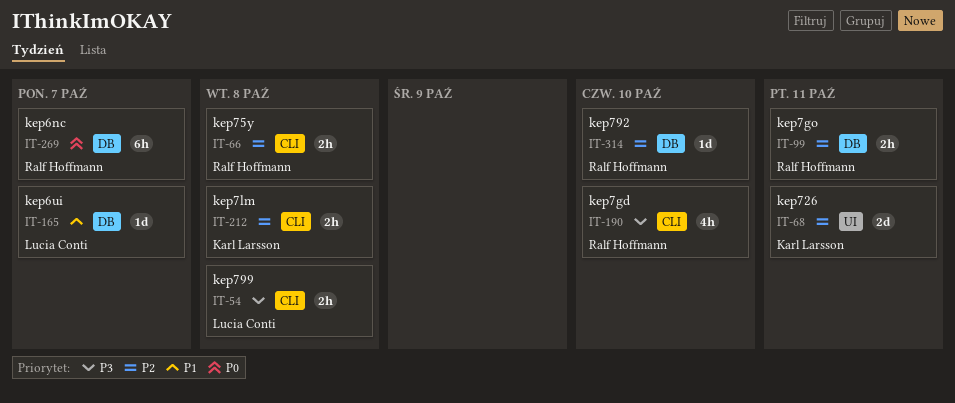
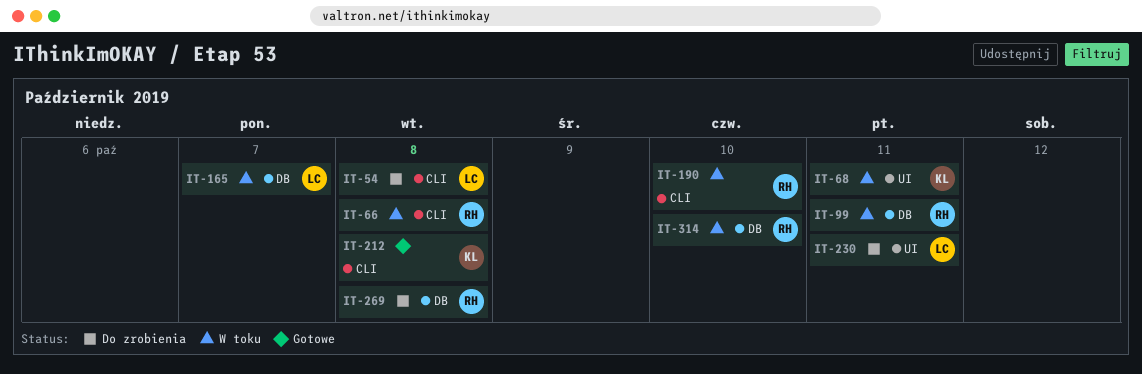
IT-230: none -> present
IT-269, due: Oct 7 -> Oct 8

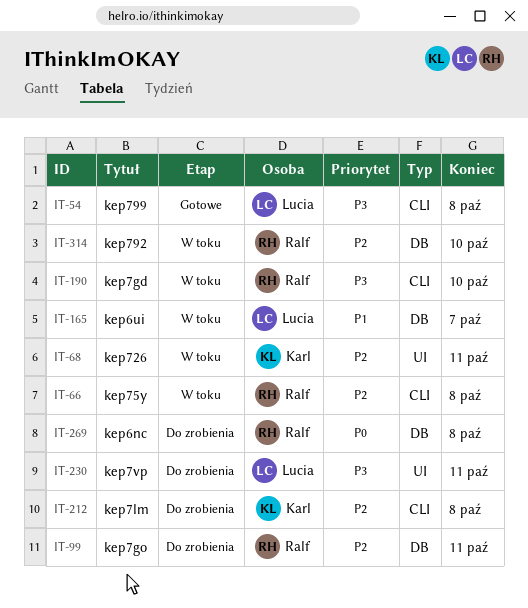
IT-54, status: Do zrobienia -> Gotowe
IT-99, status: W toku -> Do zrobienia
IT-212, status: Gotowe -> Do zrobienia

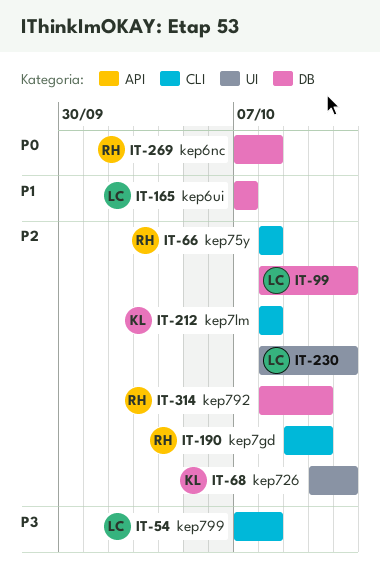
IT-99, owner: Ralf -> Lucia
IT-190, priority: P3 -> P2
IT-230, priority: P3 -> P2

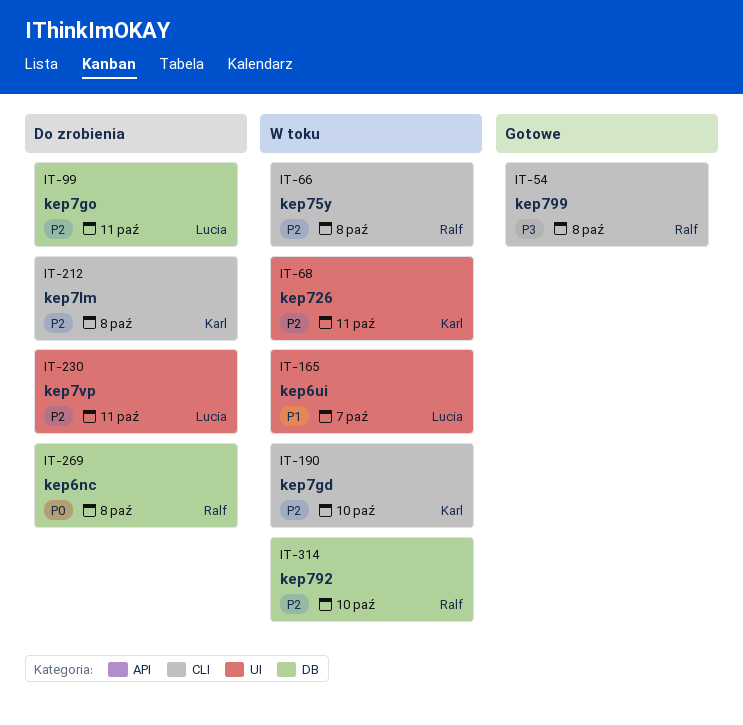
IT-54, owner: Lucia -> Ralf
IT-165, label: DB -> UI
IT-190, owner: Ralf -> Karl

